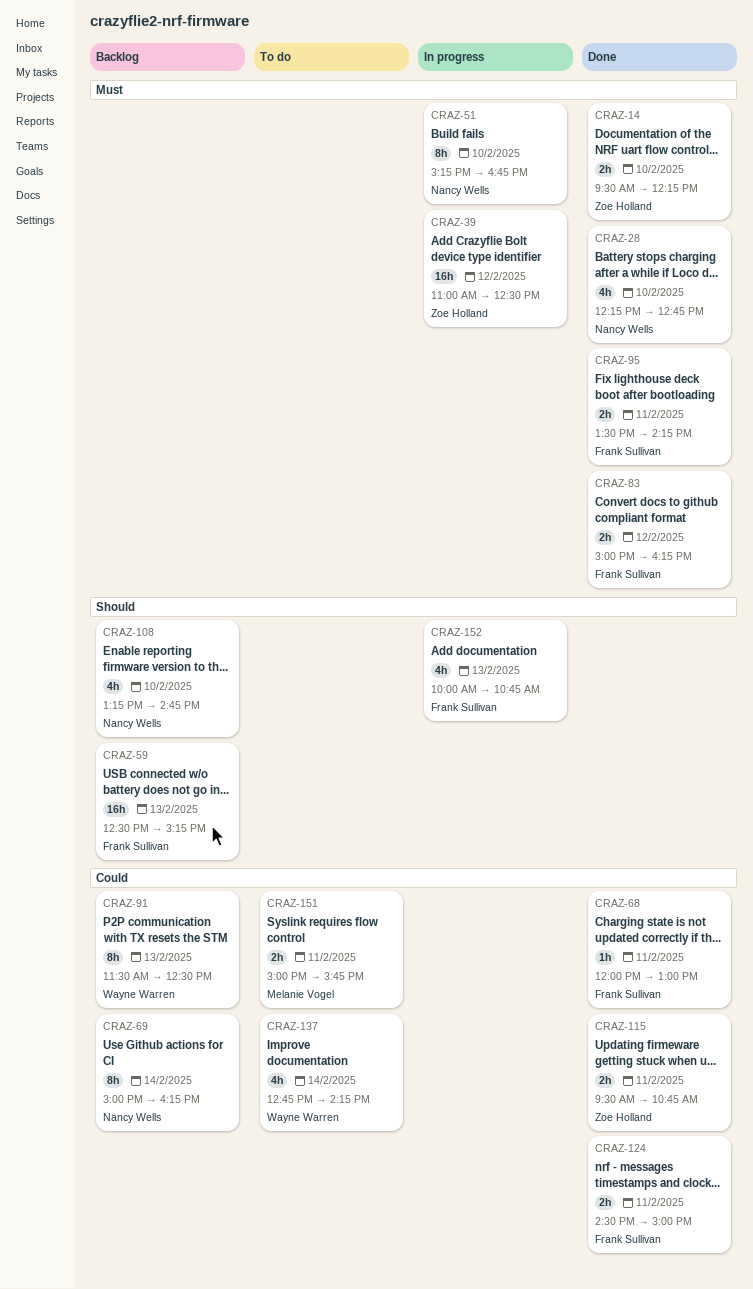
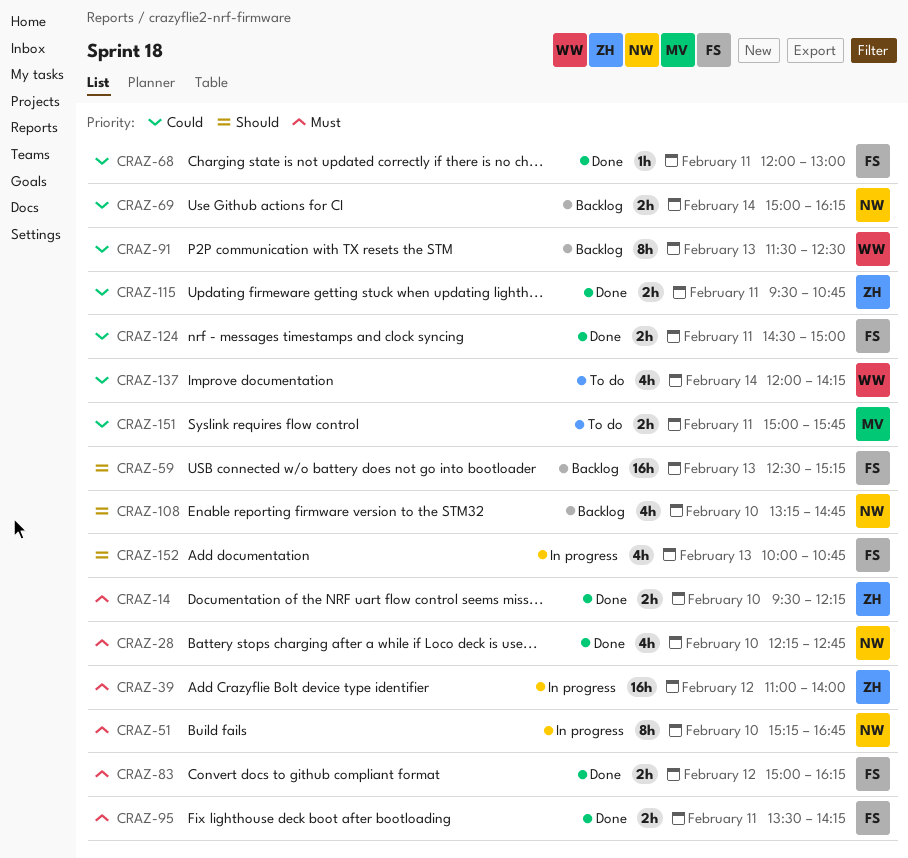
CRAZ-39, ends: 12:30 -> 14:00
CRAZ-69, estimate: 8h -> 2h
CRAZ-137, begins: 12:45 -> 12:00

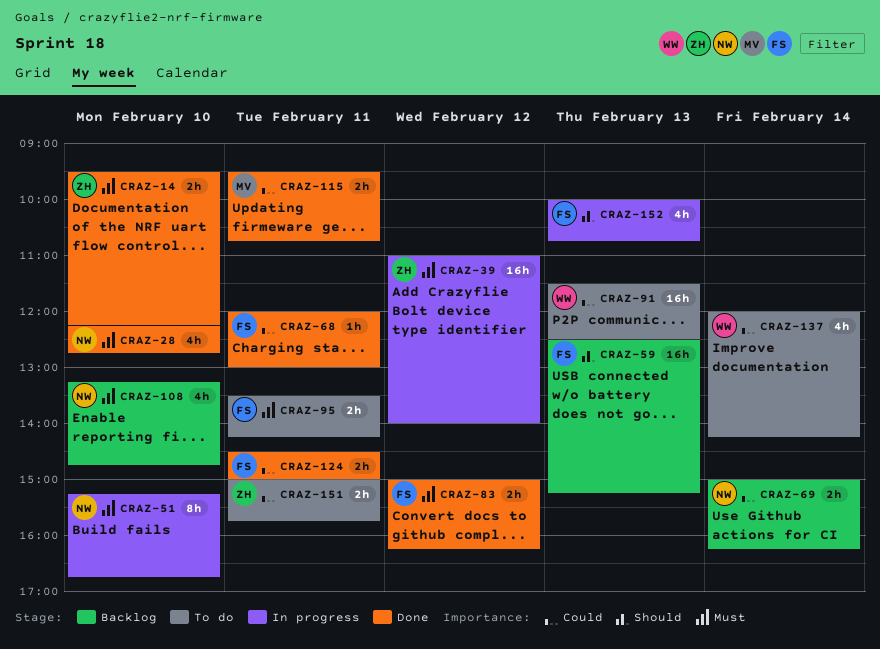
CRAZ-91, status: Backlog -> To do
CRAZ-91, estimate: 8h -> 16h
CRAZ-95, status: Done -> To do
CRAZ-108, priority: Should -> Must
CRAZ-115, owner: ZH -> MV
CRAZ-151, owner: MV -> ZH

